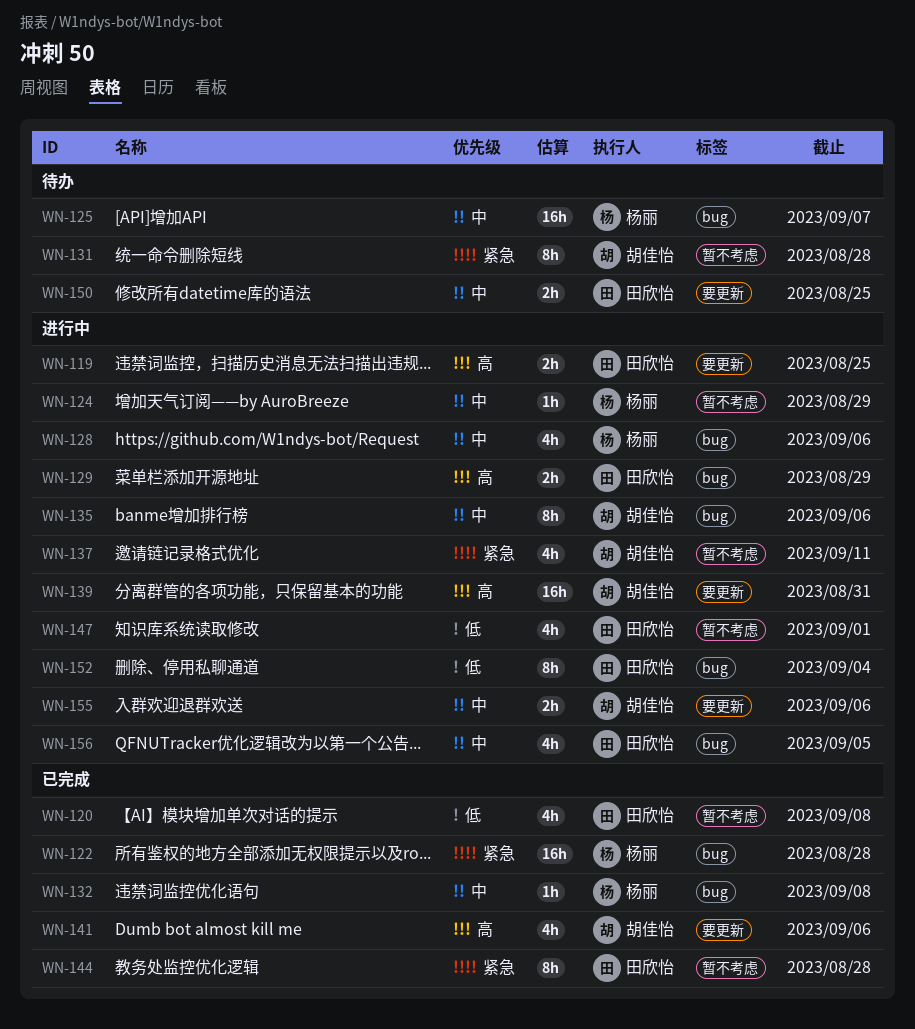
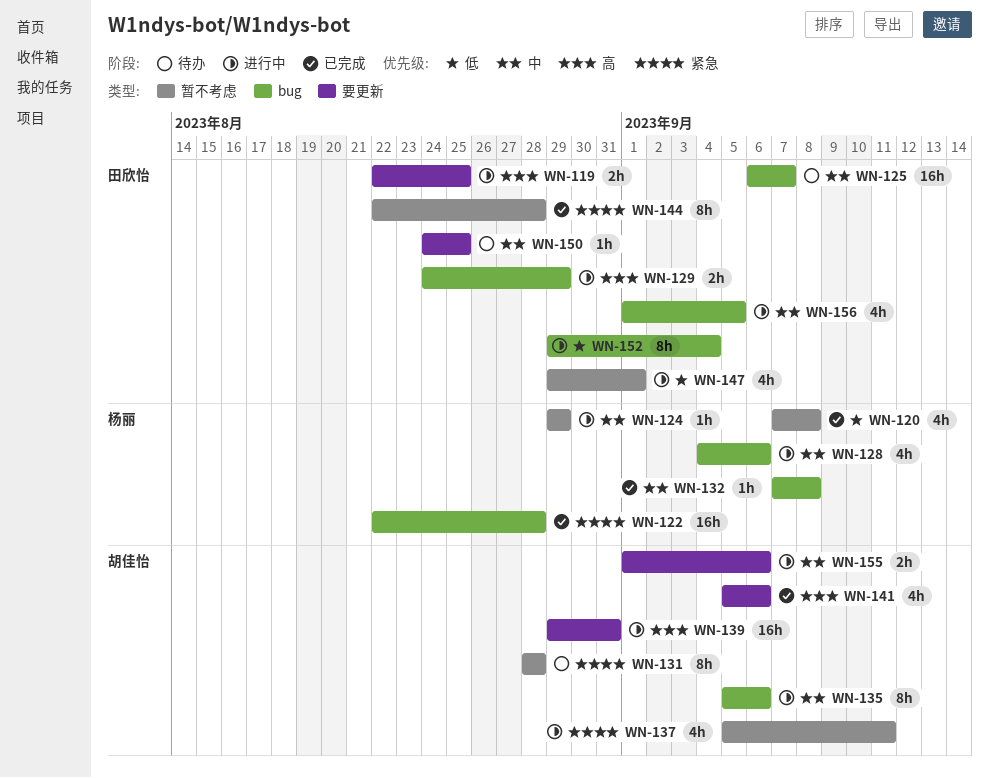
WN-120, owner: 田欣怡 -> 杨丽
WN-125, owner: 杨丽 -> 田欣怡
WN-150, estimate: 2h -> 1h

